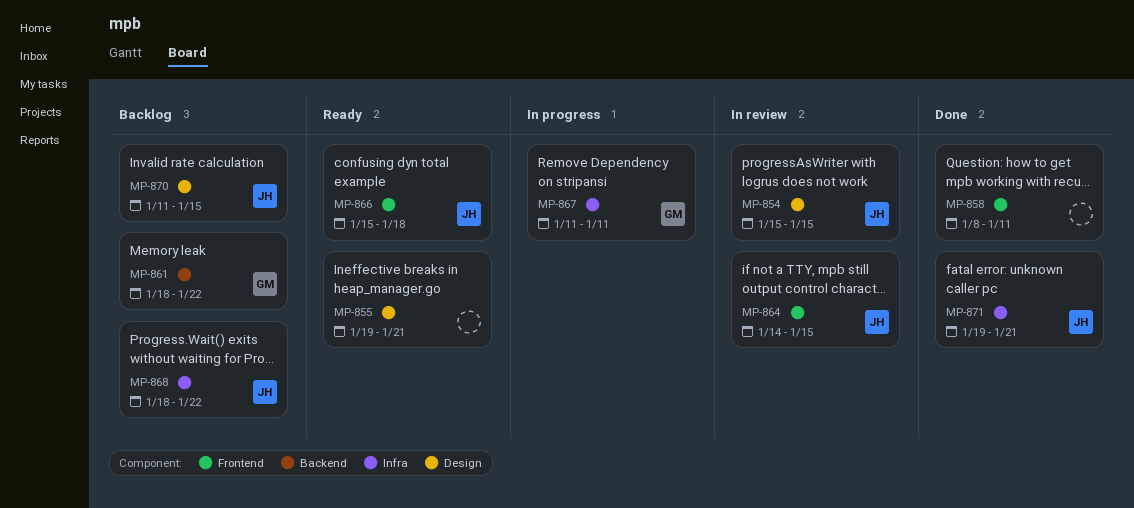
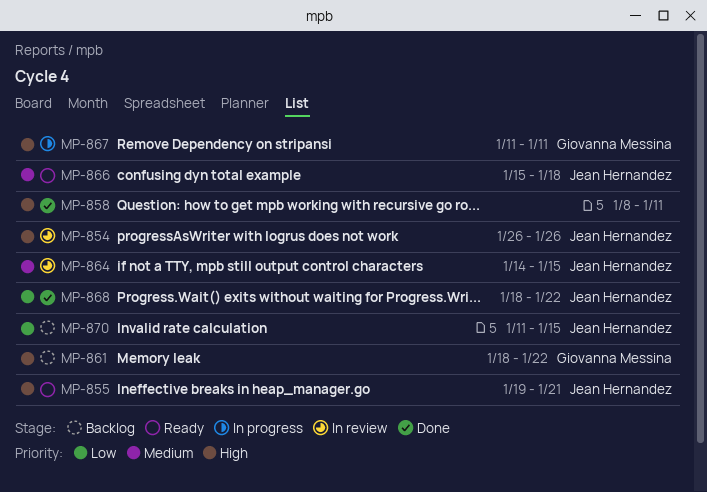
MP-854, start: Jan 15 -> Jan 26
MP-854, due: Jan 15 -> Jan 26
MP-855, owner: none -> Jean Hernandez
MP-868, status: Backlog -> Done
MP-871: present -> none

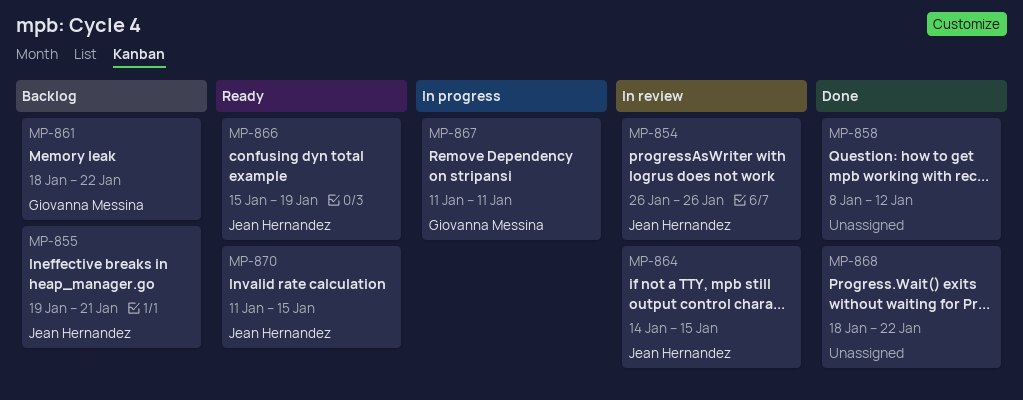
MP-855, status: Ready -> Backlog
MP-858, due: Jan 11 -> Jan 12
MP-866, due: Jan 18 -> Jan 19
MP-868, owner: Jean Hernandez -> none
MP-870, status: Backlog -> Ready

